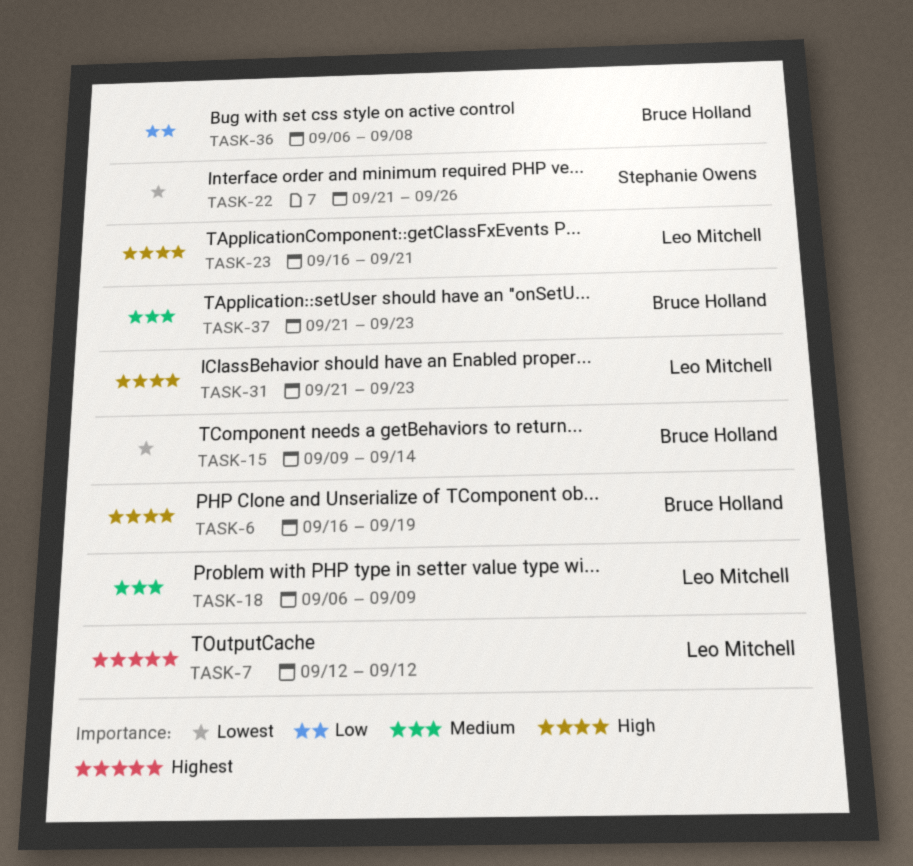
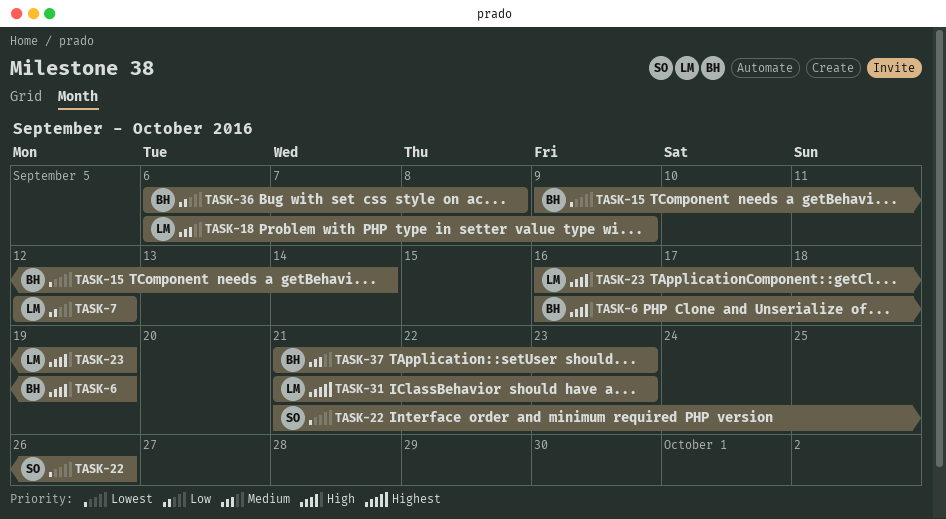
TASK-7, priority: Highest -> Low
TASK-23, due: Sep 21 -> Sep 19
TASK-31, priority: High -> Highest

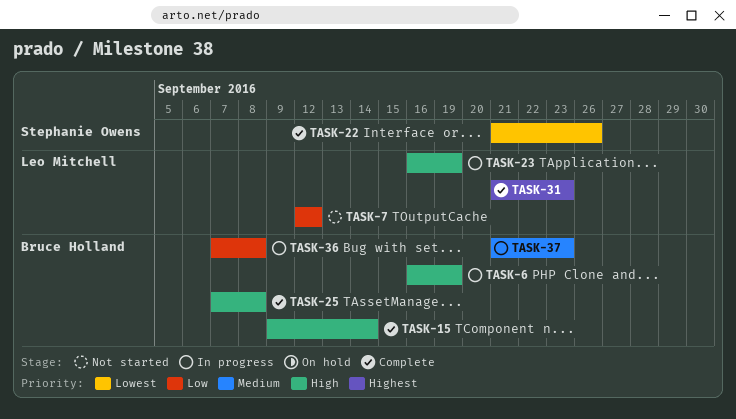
TASK-15, priority: Lowest -> High
TASK-18: present -> none
TASK-25: none -> present
TASK-36, start: Sep 6 -> Sep 7

